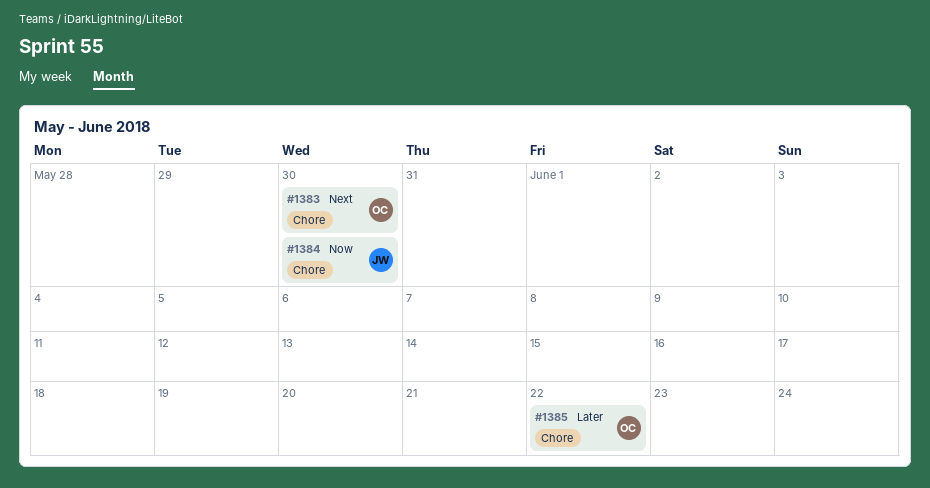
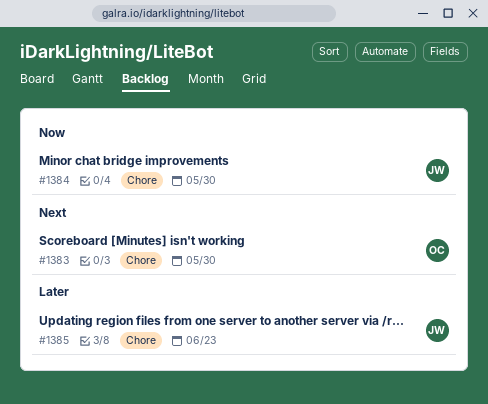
#1385, owner: OC -> JW
#1385, due: Jun 22 -> Jun 23

